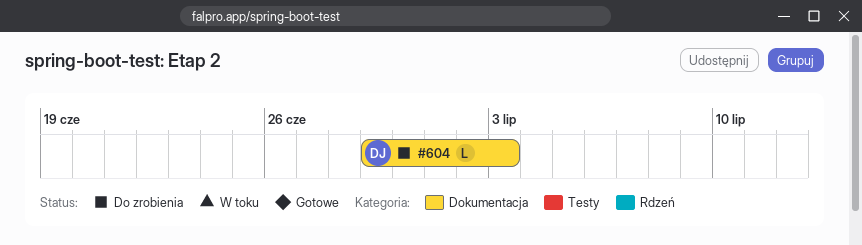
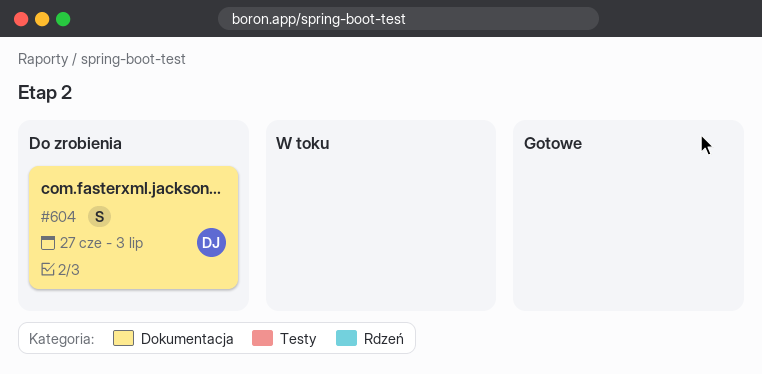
#604, estimate: L -> S
#604, start: Jun 29 -> Jun 27

